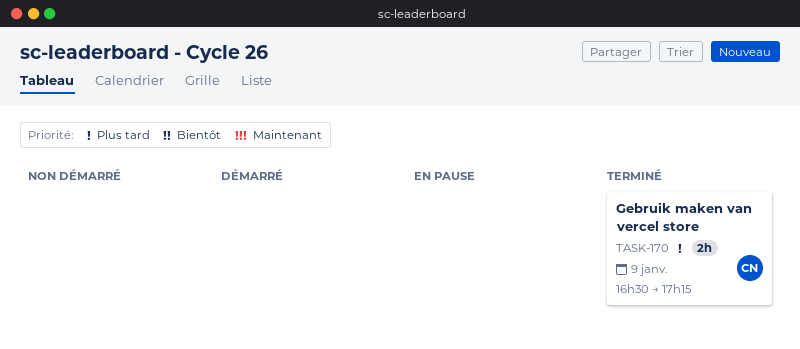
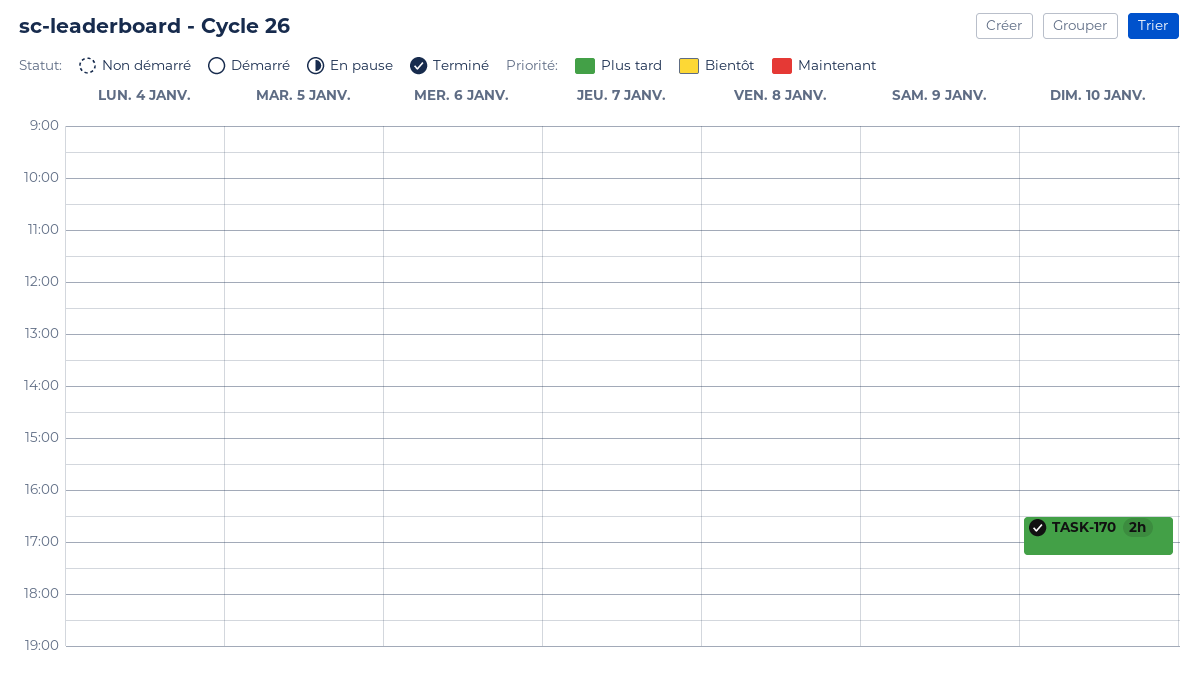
TASK-170, day: Jan 9 -> Jan 10

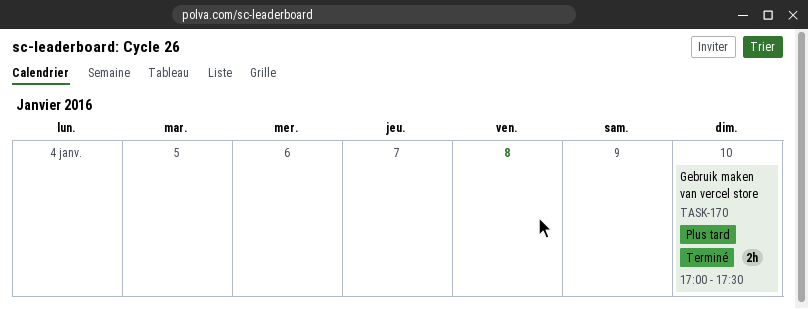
TASK-170, begins: 16:30 -> 17:00
TASK-170, ends: 17:15 -> 17:30

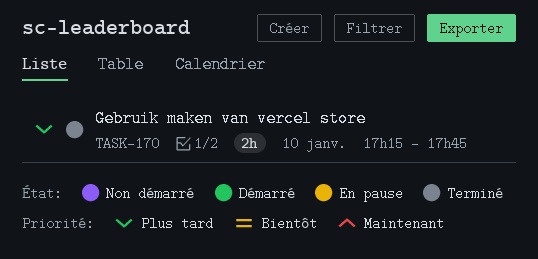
TASK-170, begins: 17:00 -> 17:15
TASK-170, ends: 17:30 -> 17:45

